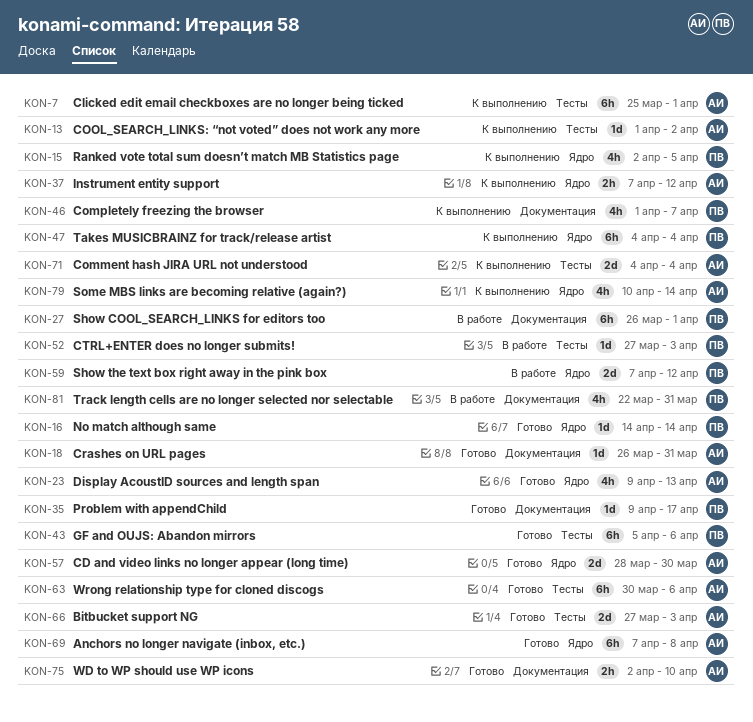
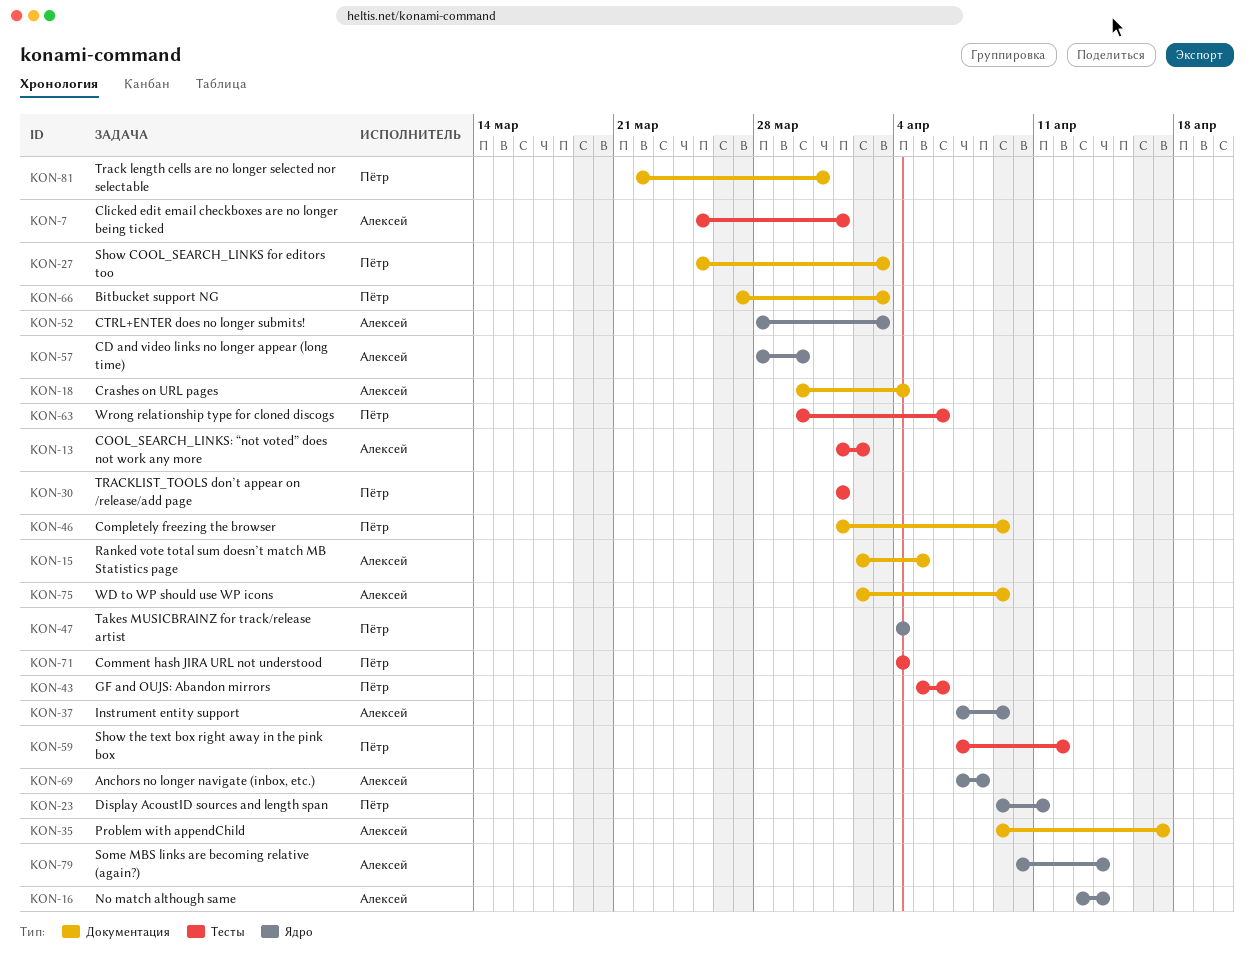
KON-15, owner: Пётр -> Алексей
KON-15, label: Ядро -> Документация
KON-16, owner: Пётр -> Алексей
KON-16, start: Apr 14 -> Apr 13
KON-18, start: Mar 26 -> Mar 30
KON-18, due: Mar 31 -> Apr 4
KON-23, owner: Алексей -> Пётр
KON-23, due: Apr 13 -> Apr 11
KON-27, start: Mar 26 -> Mar 25
KON-27, due: Apr 1 -> Apr 3
KON-30: none -> present
KON-35, owner: Пётр -> Алексей
KON-37, due: Apr 12 -> Apr 9
KON-46, due: Apr 7 -> Apr 9
KON-52, owner: Пётр -> Алексей
KON-52, label: Тесты -> Ядро
KON-52, start: Mar 27 -> Mar 28
KON-59, label: Ядро -> Тесты
KON-63, owner: Алексей -> Пётр
KON-66, owner: Алексей -> Пётр
KON-66, label: Тесты -> Документация
KON-71, owner: Алексей -> Пётр
KON-75, due: Apr 10 -> Apr 9

